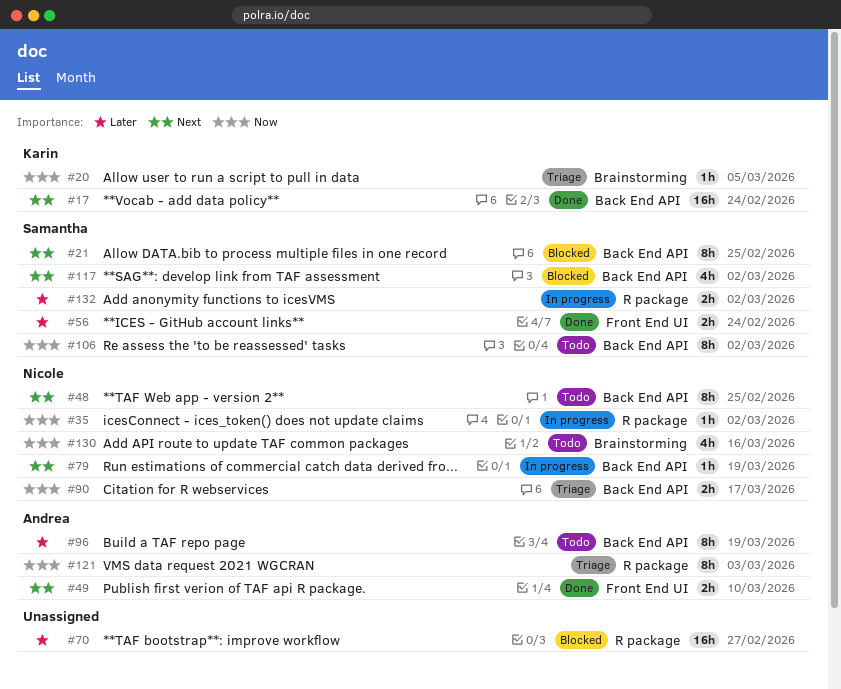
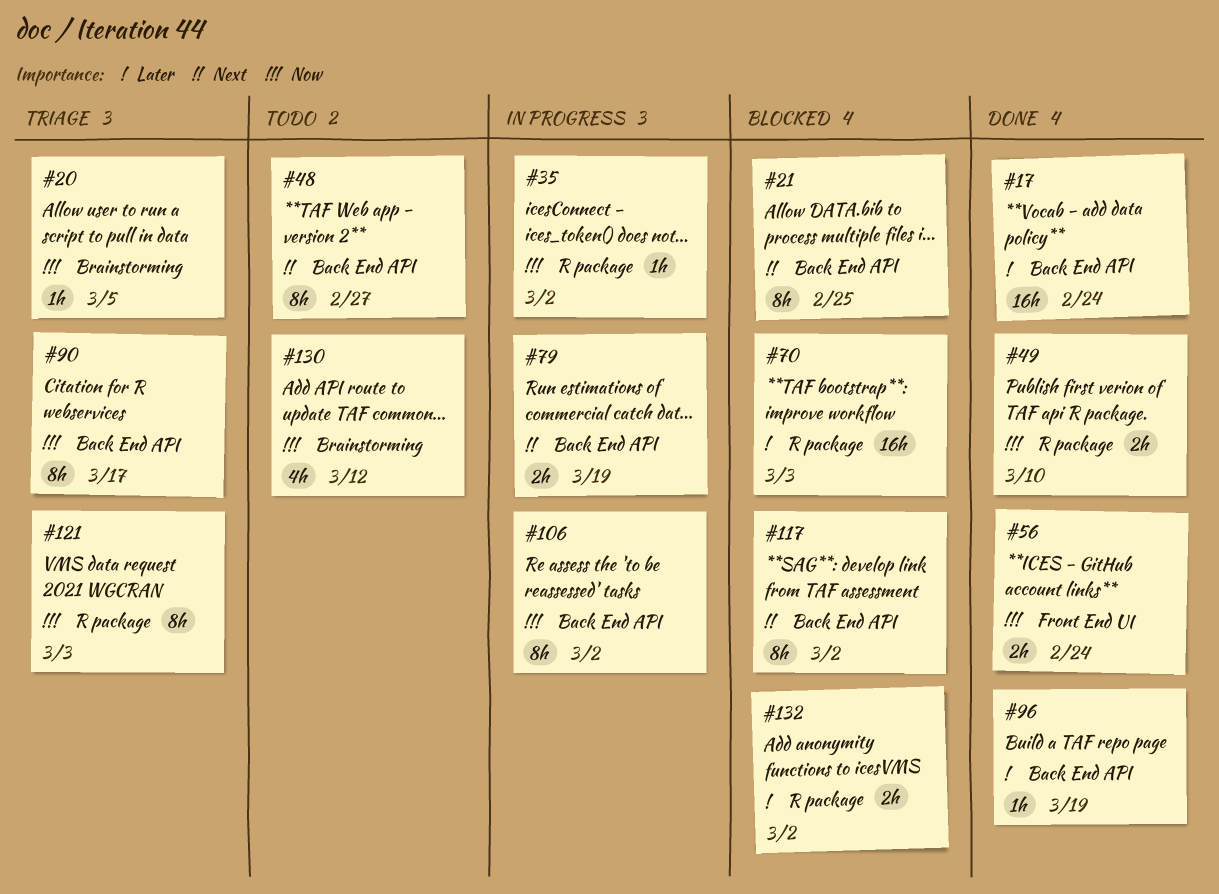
#17, priority: Next -> Later
#48, due: Feb 25 -> Feb 27
#49, priority: Next -> Now
#49, label: Front End UI -> R package
#56, priority: Later -> Now
#70, due: Feb 27 -> Mar 3
#79, estimate: 1h -> 2h
#90, estimate: 2h -> 8h
#96, status: Todo -> Done
#96, estimate: 8h -> 1h
#106, status: Todo -> In progress
#117, estimate: 4h -> 8h
#130, due: Mar 16 -> Mar 12
#132, status: In progress -> Blocked

